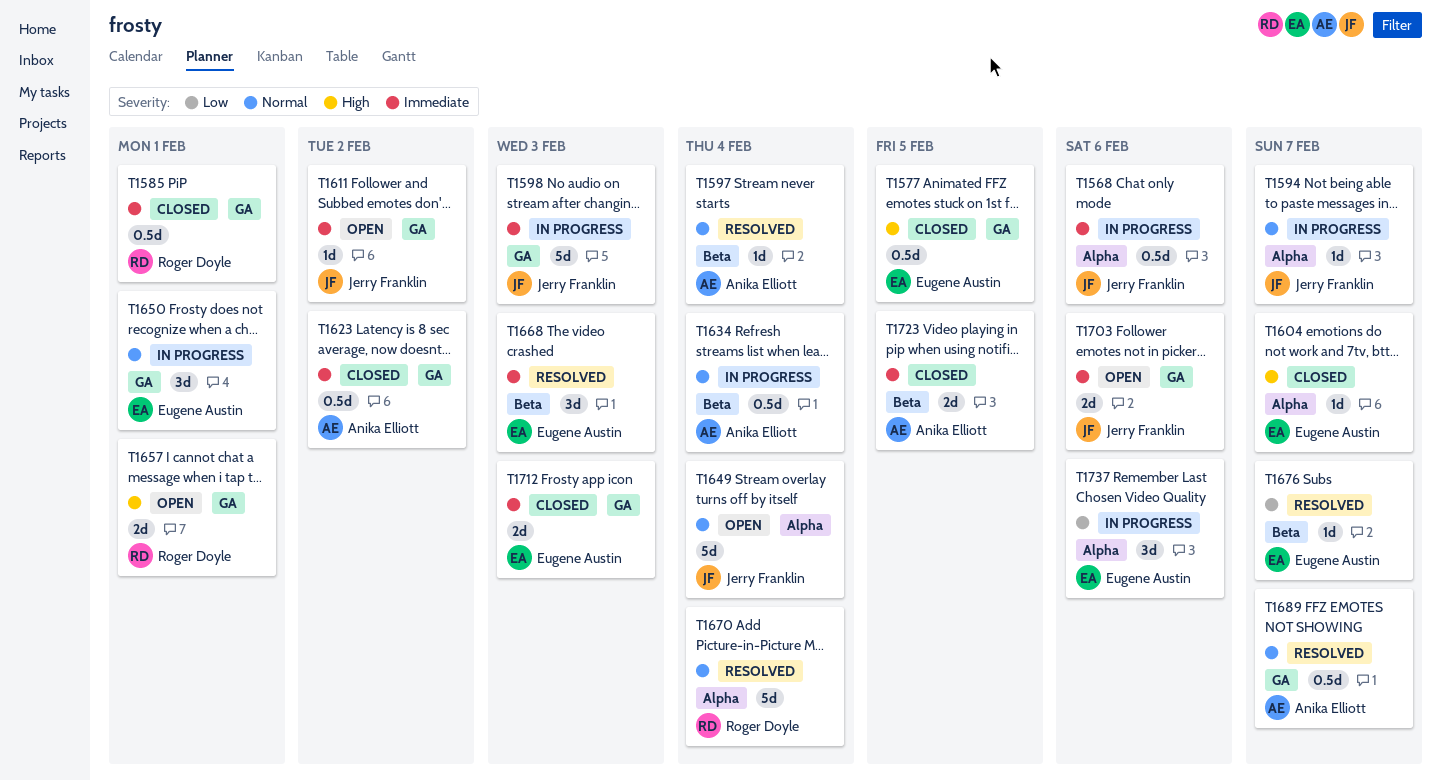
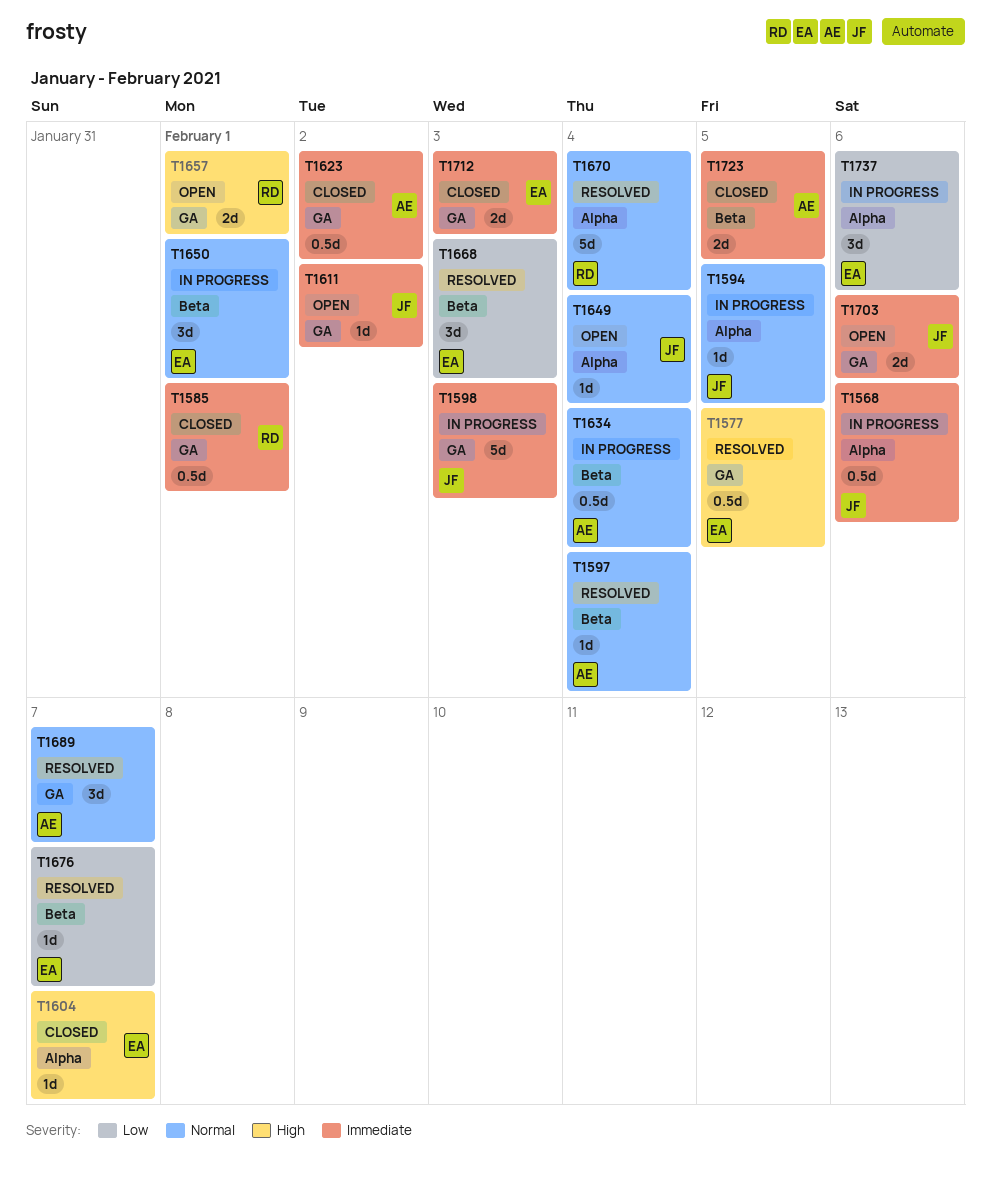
T1577, status: Closed -> Resolved
T1594, due: Feb 7 -> Feb 5
T1649, estimate: 5d -> 1d
T1650, label: GA -> Beta
T1668, priority: Immediate -> Low
T1689, estimate: 0.5d -> 3d

